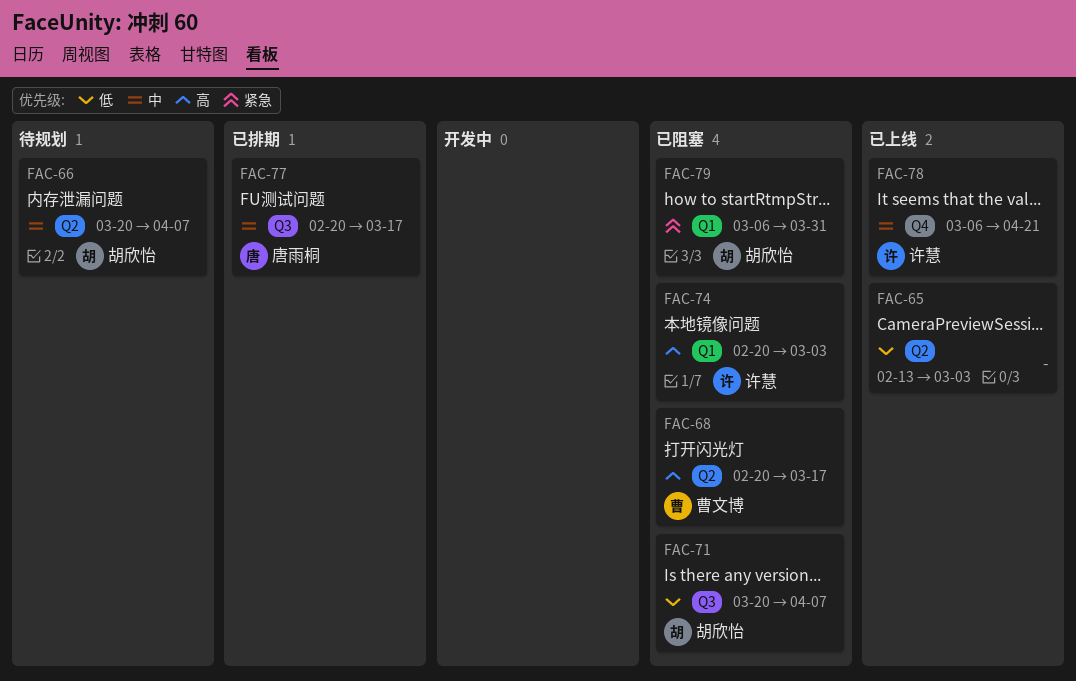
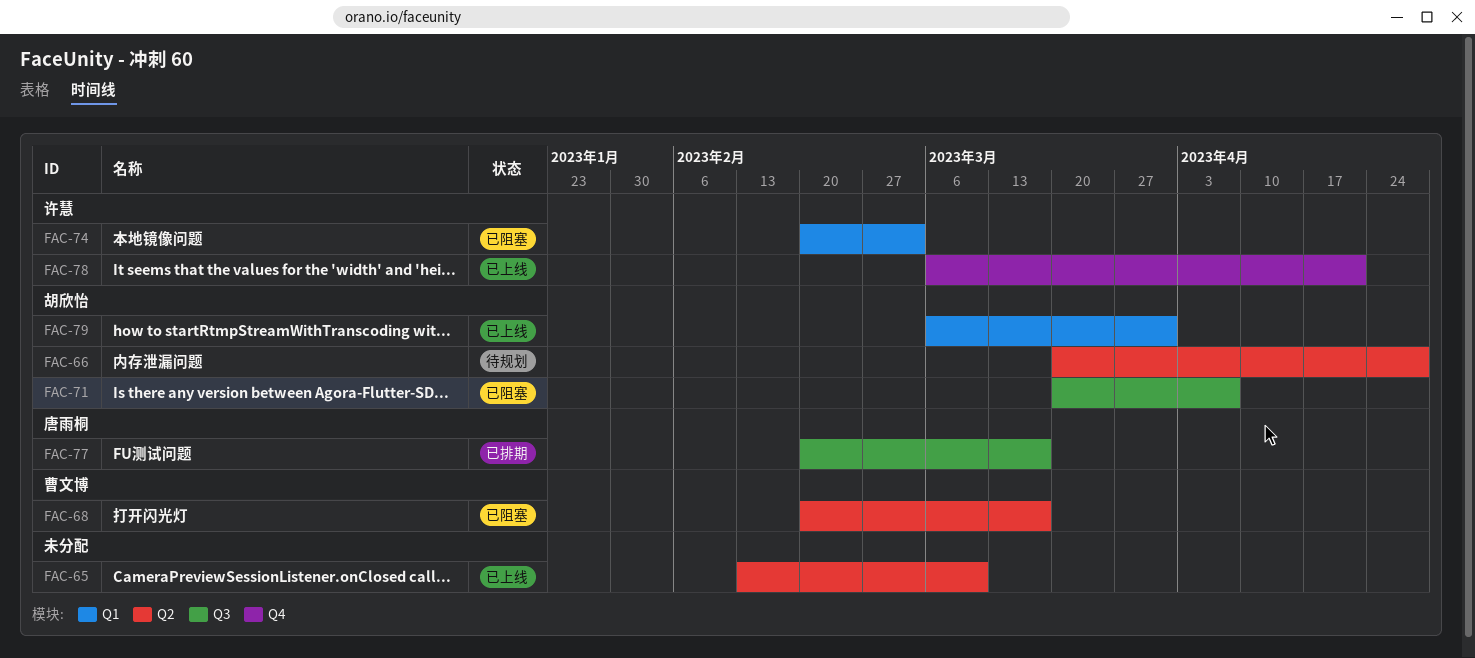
FAC-65, due: Mar 3 -> Mar 10
FAC-66, due: Apr 7 -> Apr 28
FAC-79, status: 已阻塞 -> 已上线

